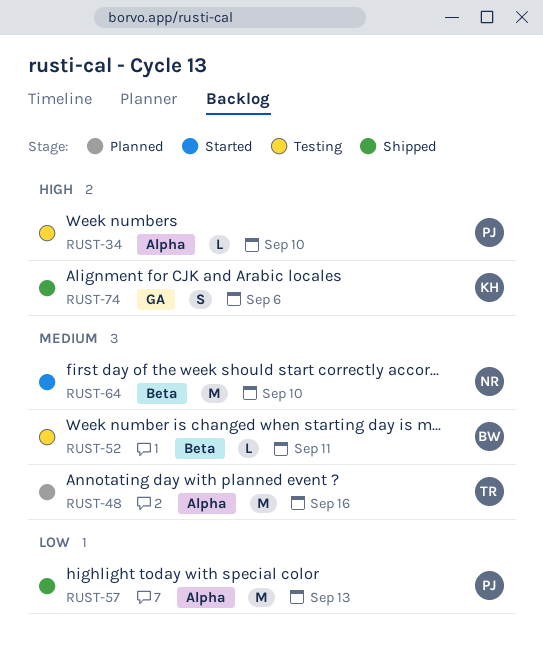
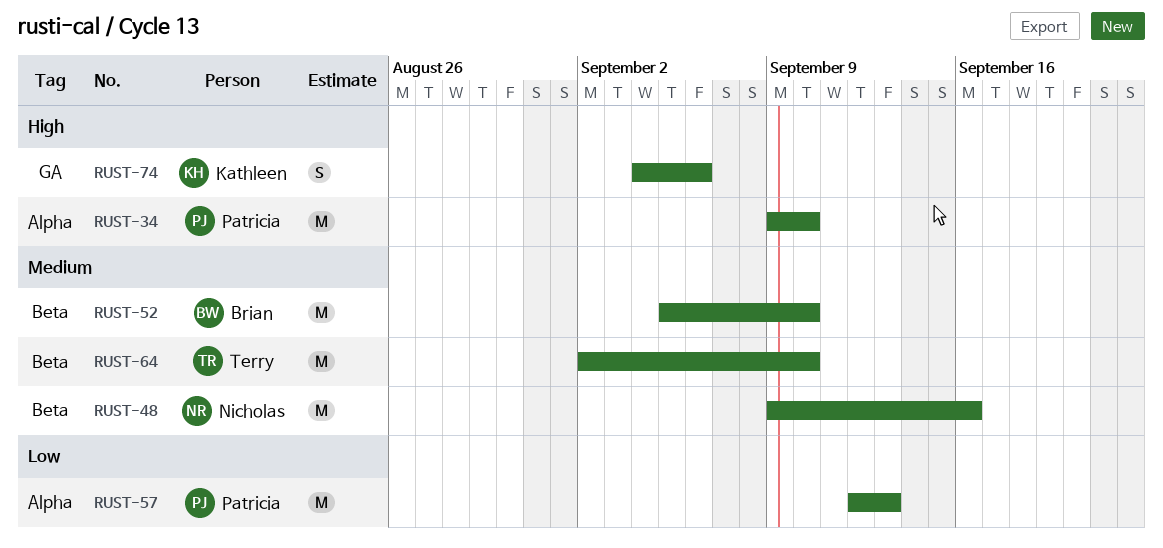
RUST-34, estimate: L -> M
RUST-48, owner: Terry -> Nicholas
RUST-48, label: Alpha -> Beta
RUST-52, estimate: L -> M
RUST-52, due: Sep 11 -> Sep 10
RUST-64, owner: Nicholas -> Terry

